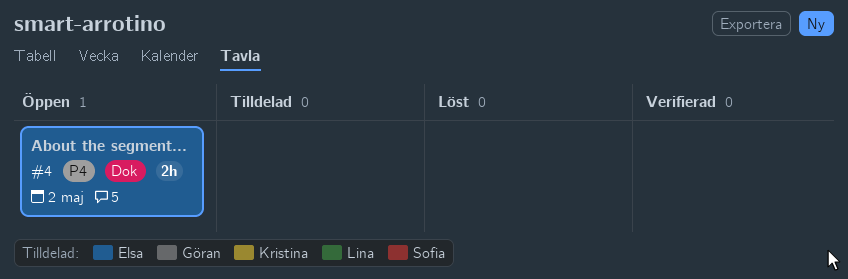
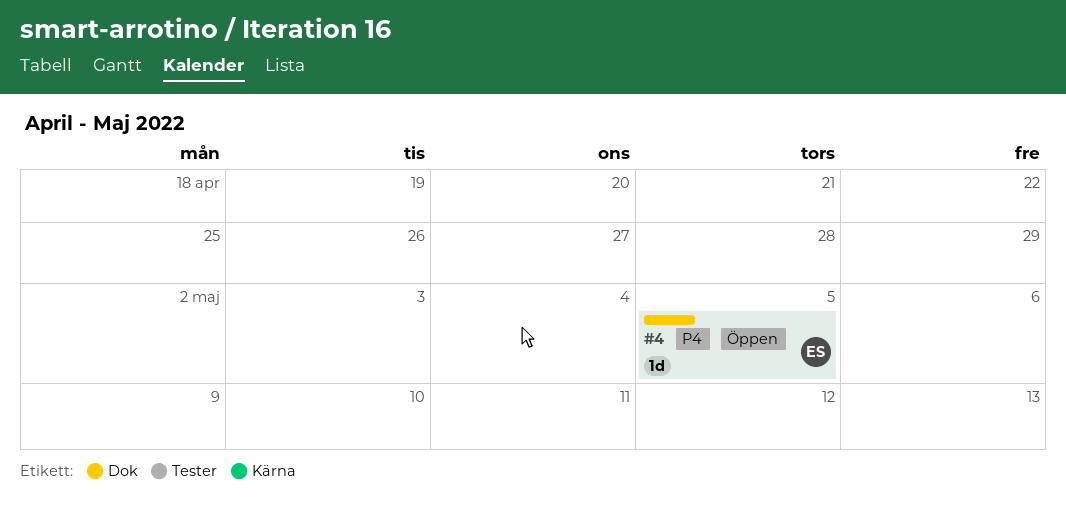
#4, estimate: 2h -> 1d
#4, due: May 2 -> May 5

